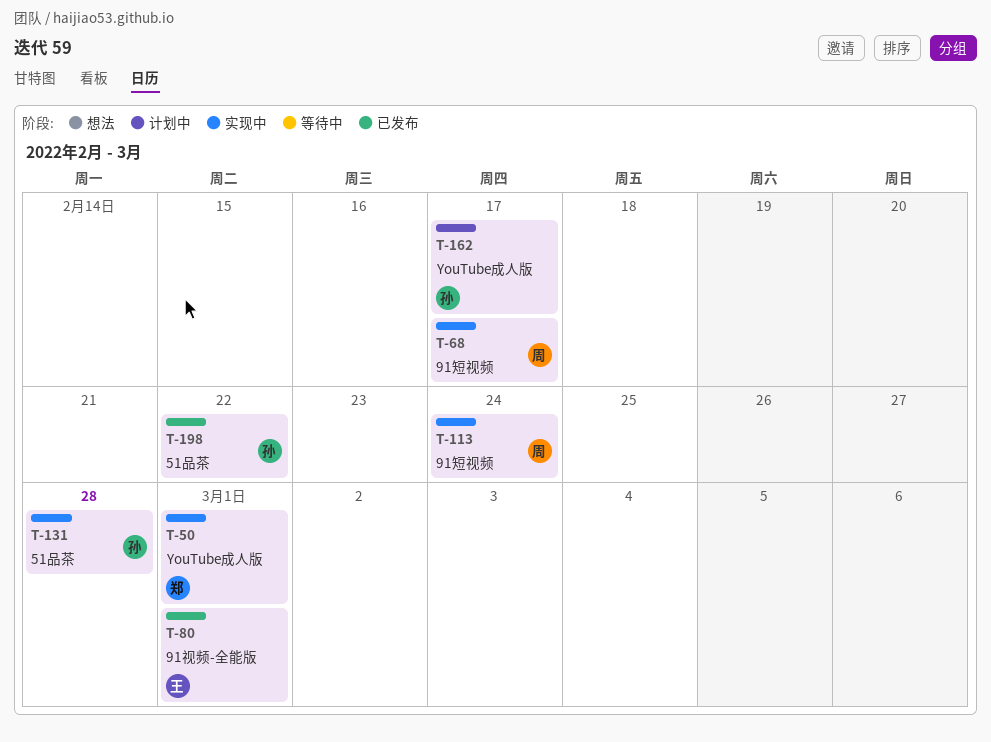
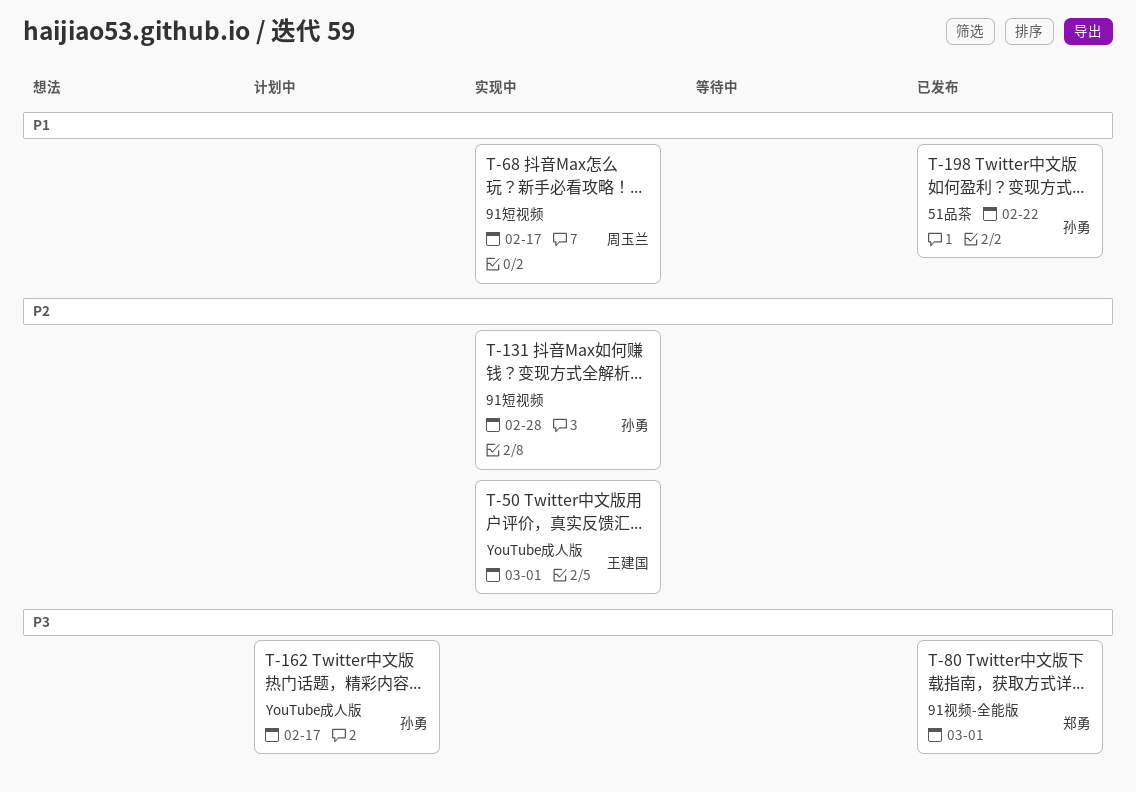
T-50, owner: 郑勇 -> 王建国
T-80, owner: 王建国 -> 郑勇
T-113: present -> none
T-131, label: 51品茶 -> 91短视频

